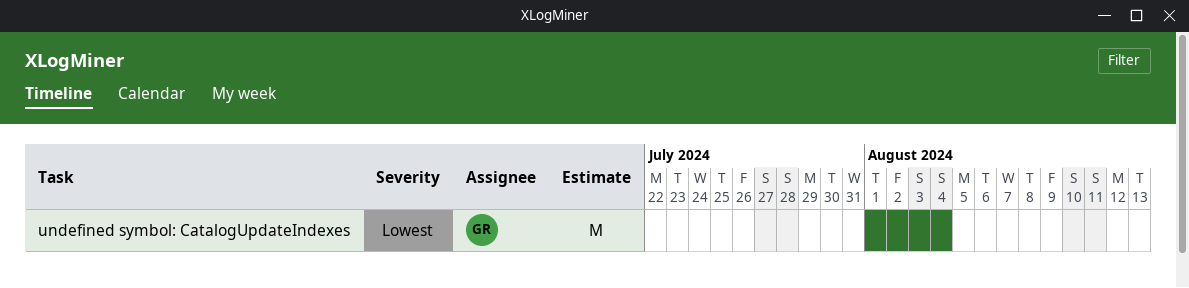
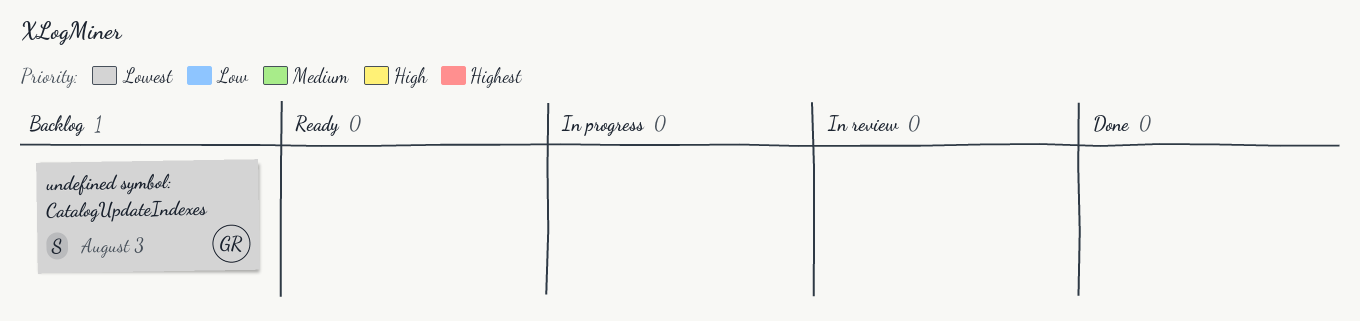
undefined symbol: CatalogUpdateIndexes, estimate: M -> S
undefined symbol: CatalogUpdateIndexes, due: Aug 4 -> Aug 3

